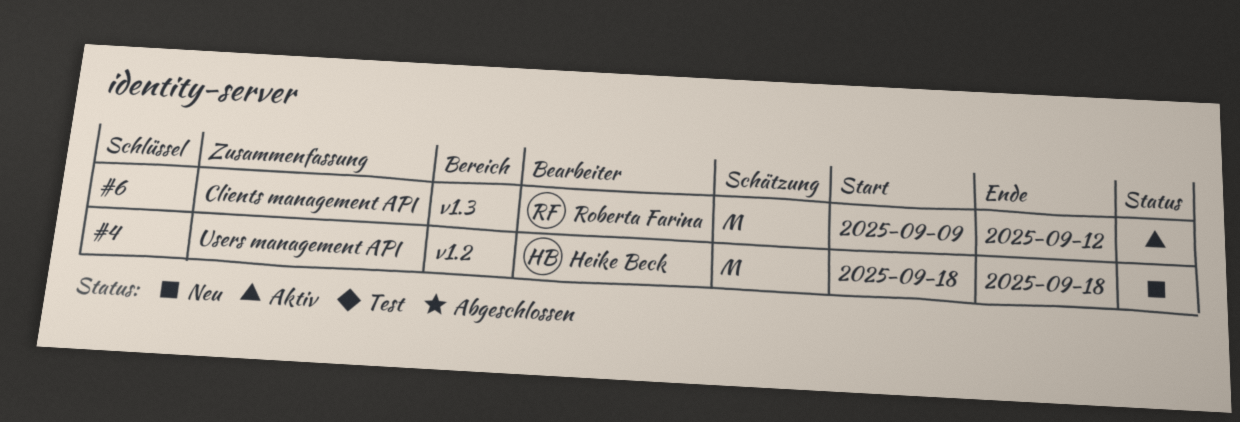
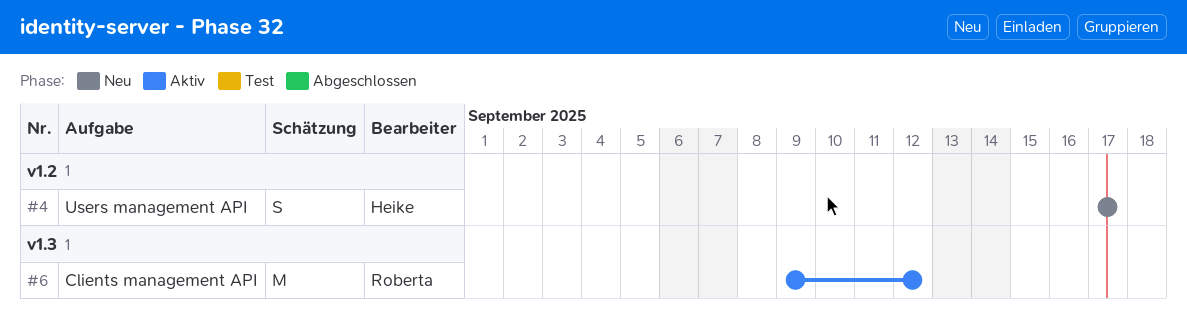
#4, estimate: M -> S
#4, start: Sep 18 -> Sep 17
#4, due: Sep 18 -> Sep 17

